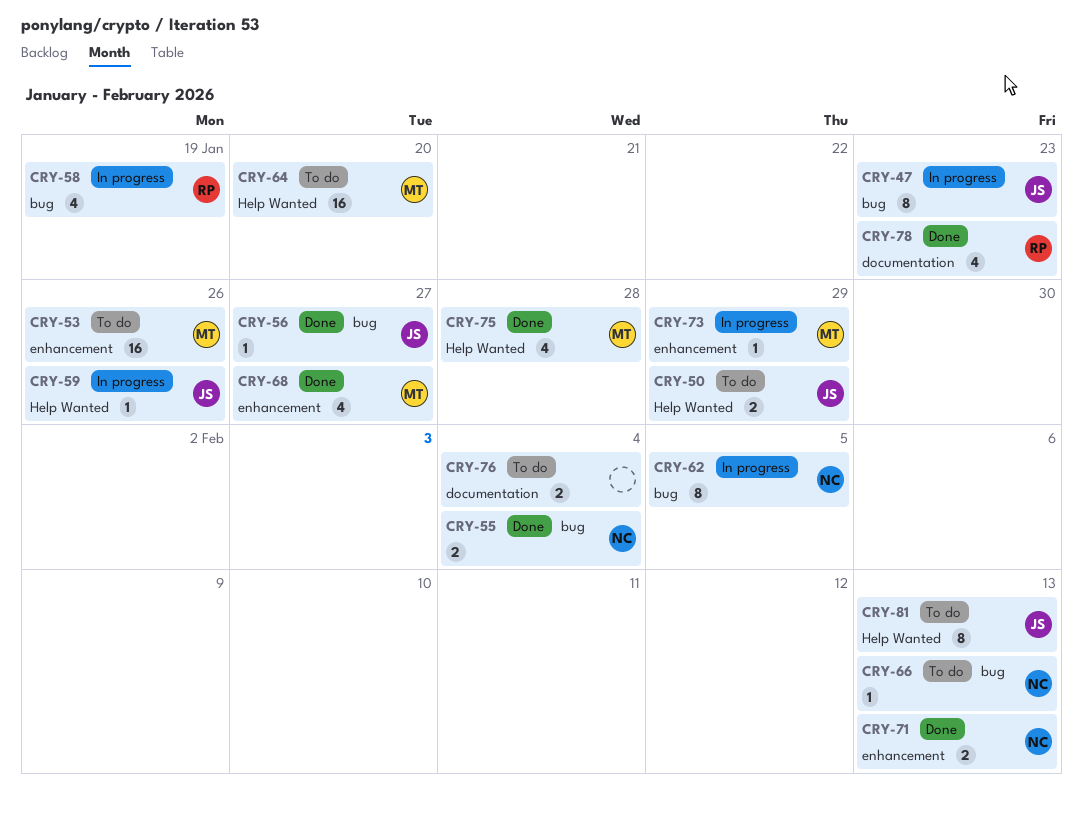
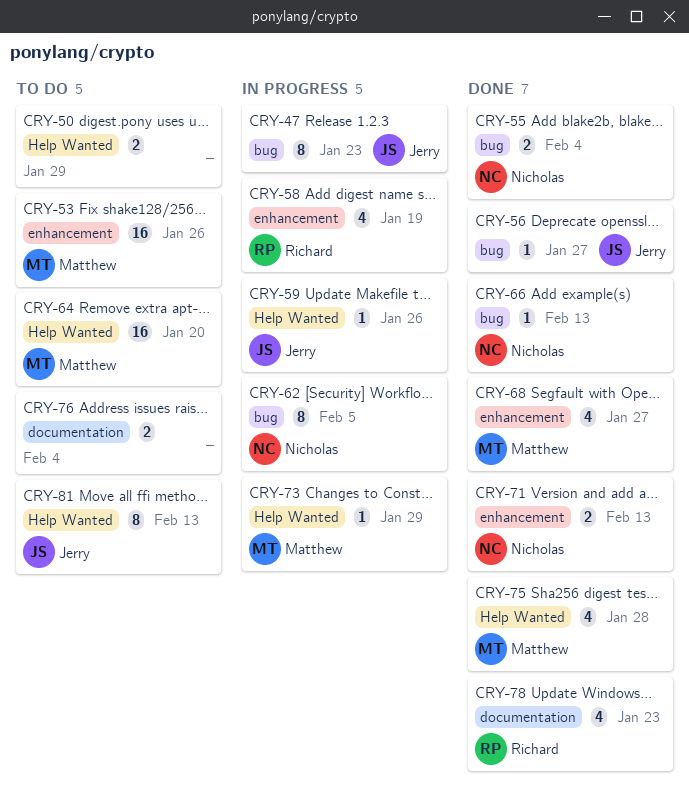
CRY-50, owner: Jerry -> none
CRY-58, label: bug -> enhancement
CRY-66, status: To do -> Done
CRY-73, label: enhancement -> Help Wanted

